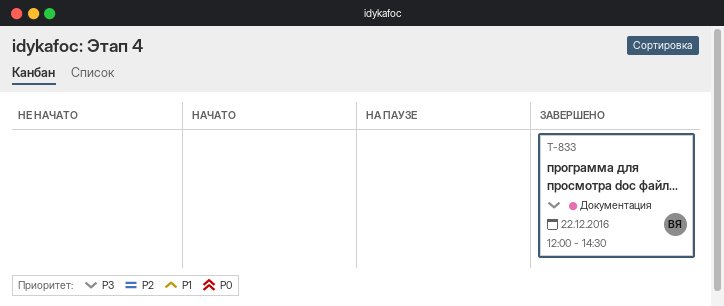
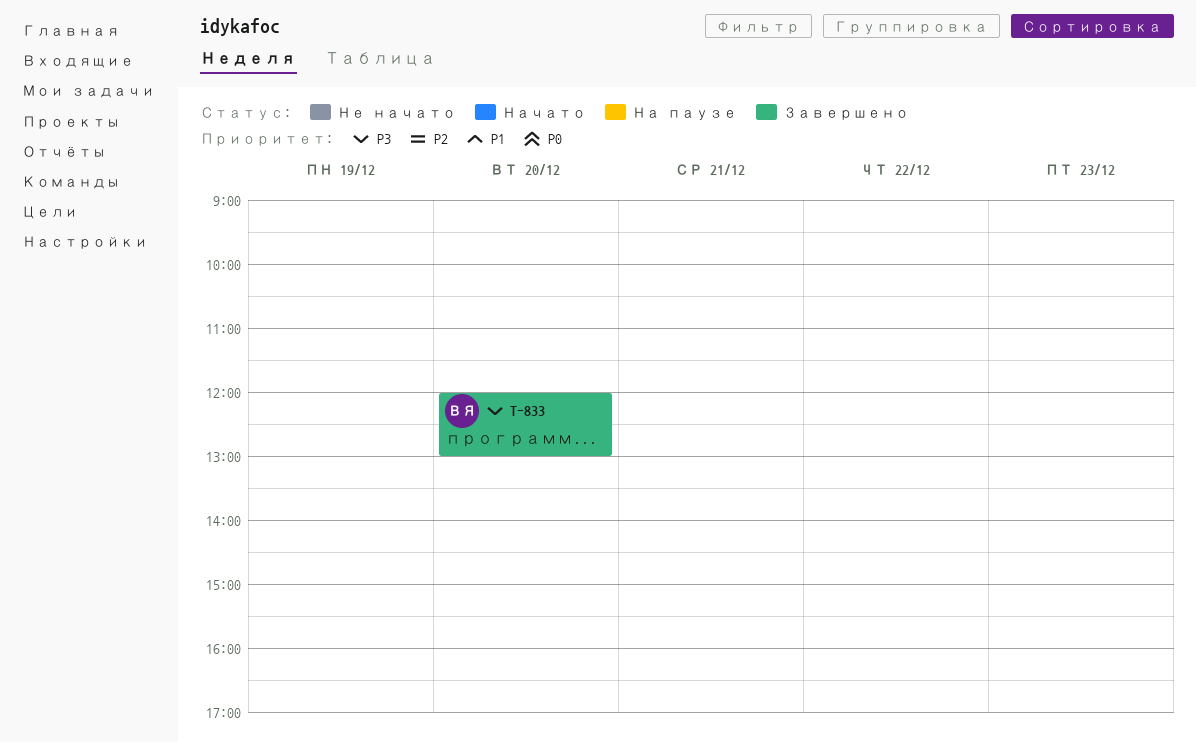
T-833, day: Dec 22 -> Dec 20
T-833, ends: 14:30 -> 13:00

